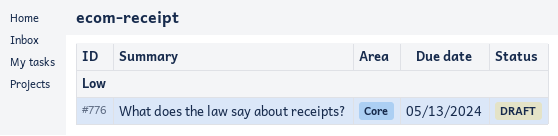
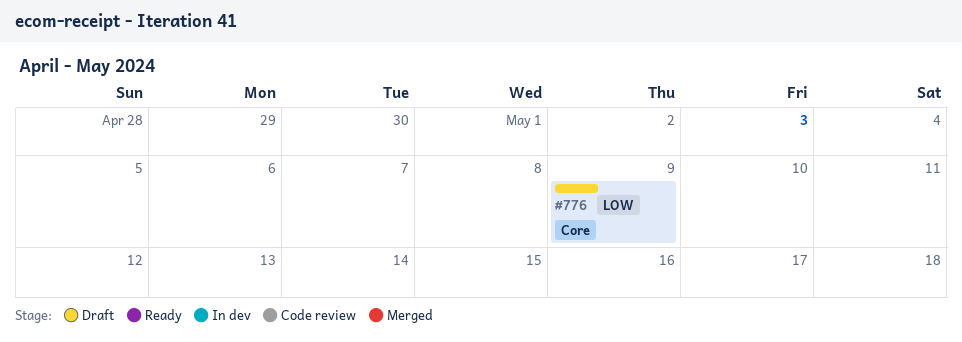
#776, due: May 13 -> May 9

